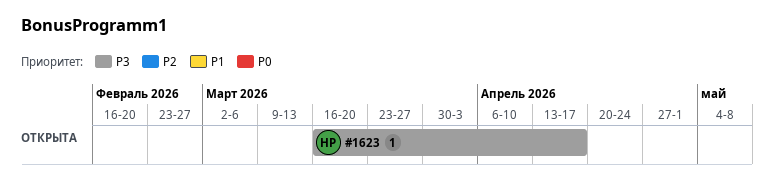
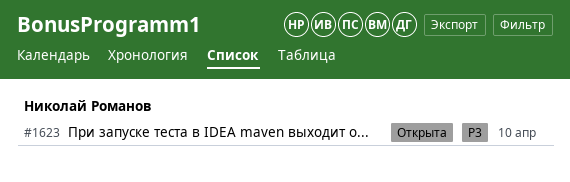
#1623, due: Apr 17 -> Apr 10

